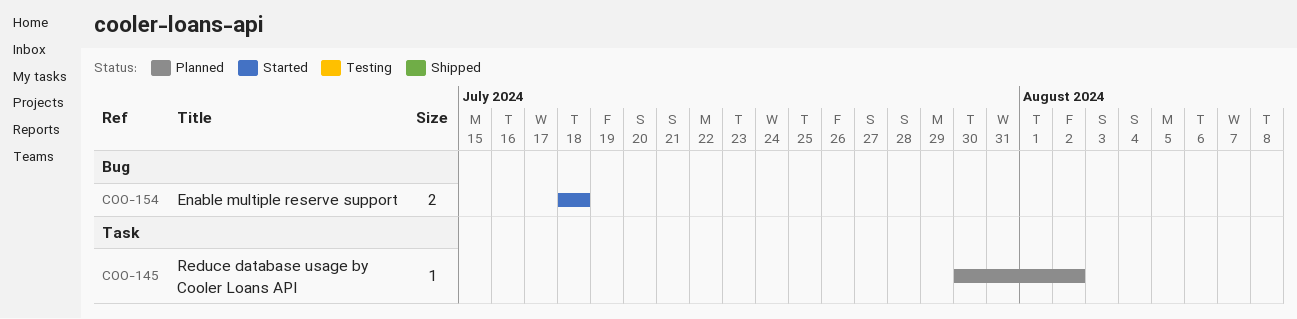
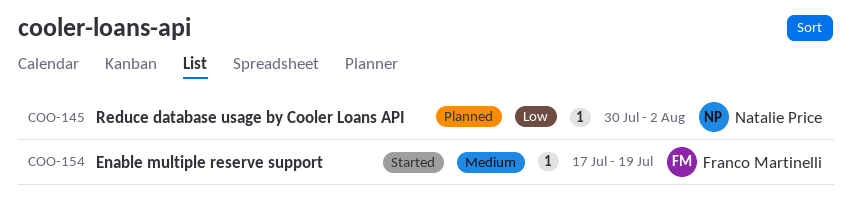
COO-154, estimate: 2 -> 1
COO-154, start: Jul 18 -> Jul 17
COO-154, due: Jul 18 -> Jul 19

